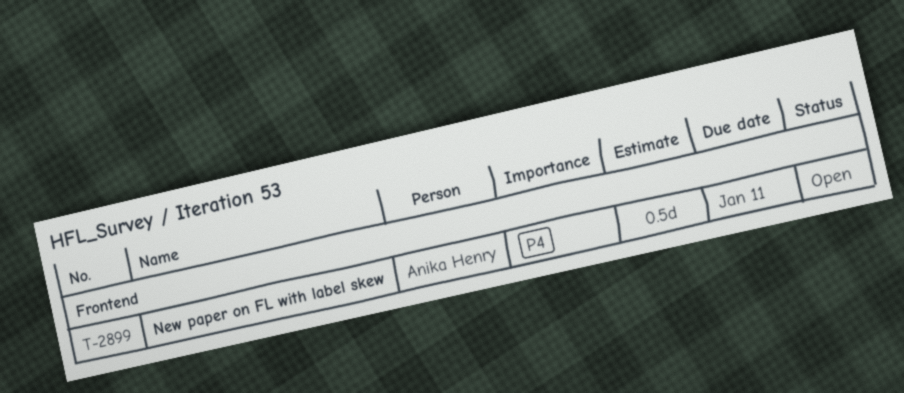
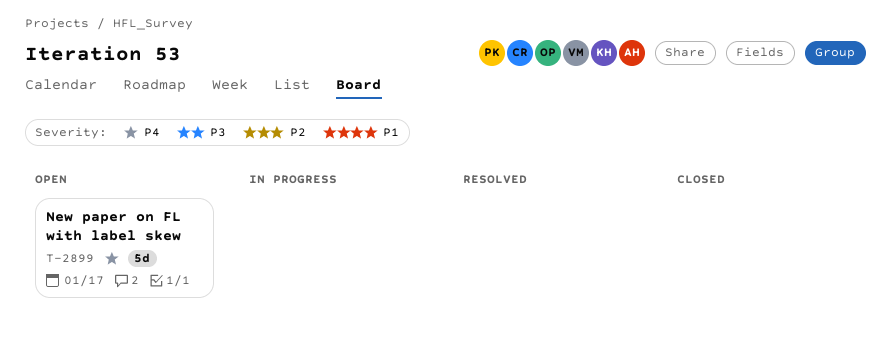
T-2899, estimate: 0.5d -> 5d
T-2899, due: Jan 11 -> Jan 17

